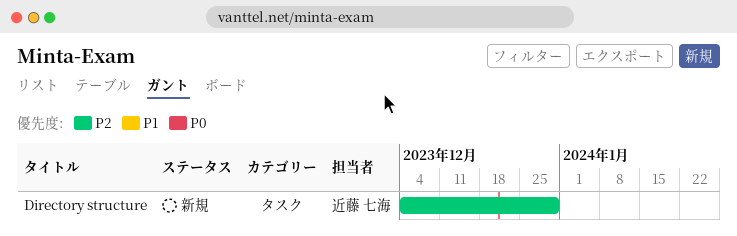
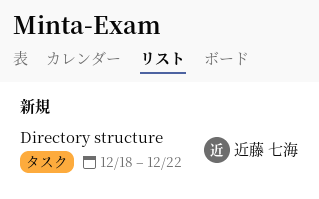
Directory structure, start: Dec 4 -> Dec 18
Directory structure, due: Dec 29 -> Dec 22

